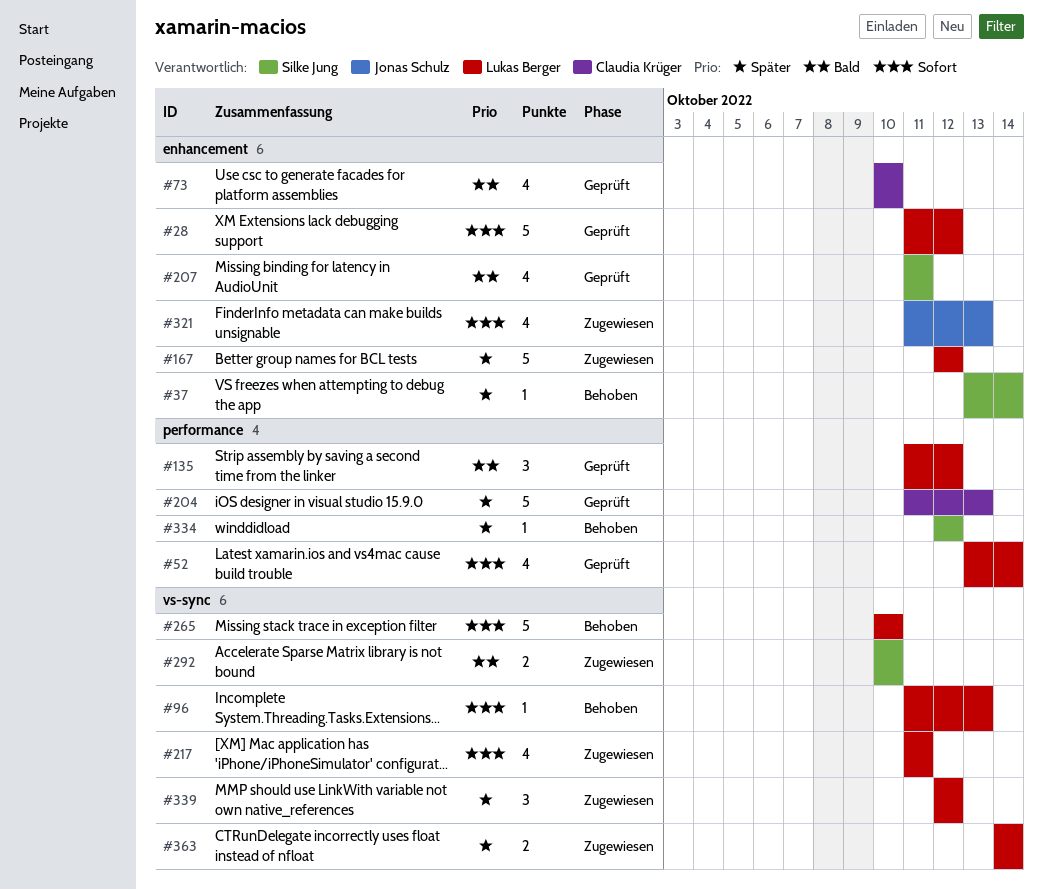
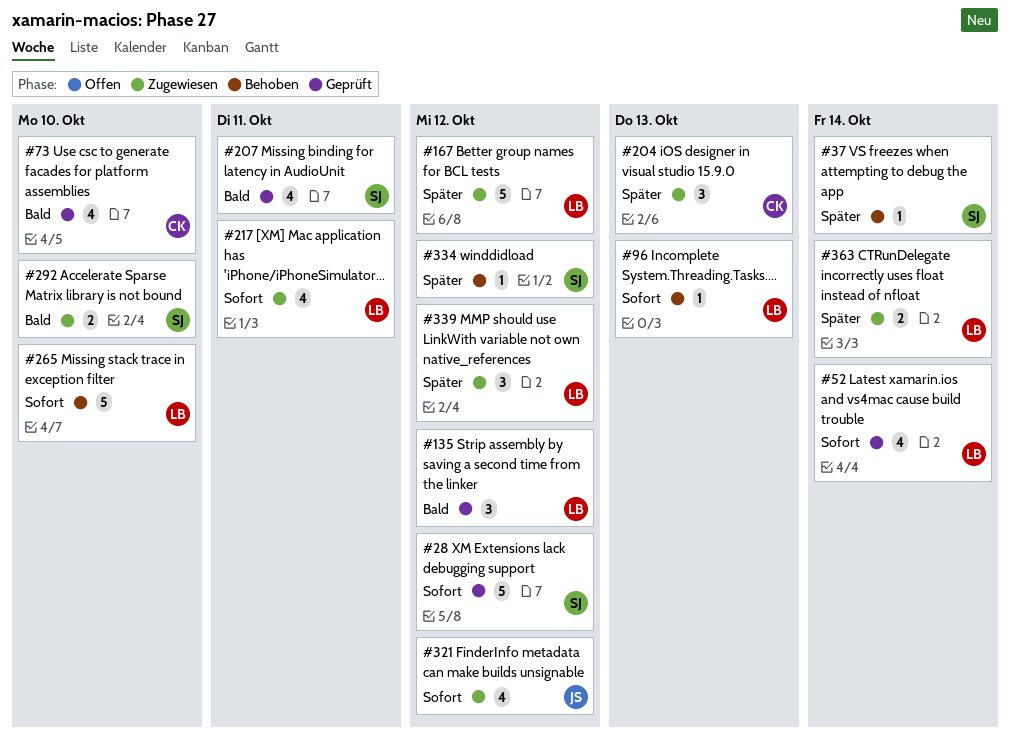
#28, owner: Lukas Berger -> Silke Jung
#204, status: Geprüft -> Zugewiesen
#204, estimate: 5 -> 3
#321, due: Oct 13 -> Oct 12

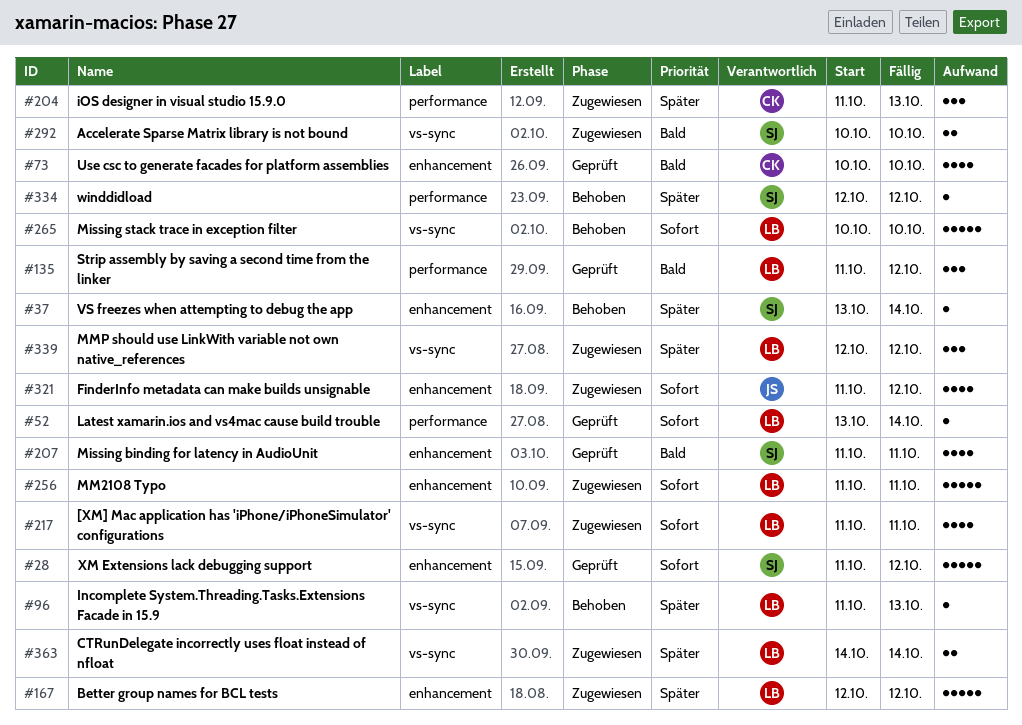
#52, estimate: 4 -> 1
#96, priority: Sofort -> Später
#256: none -> present

